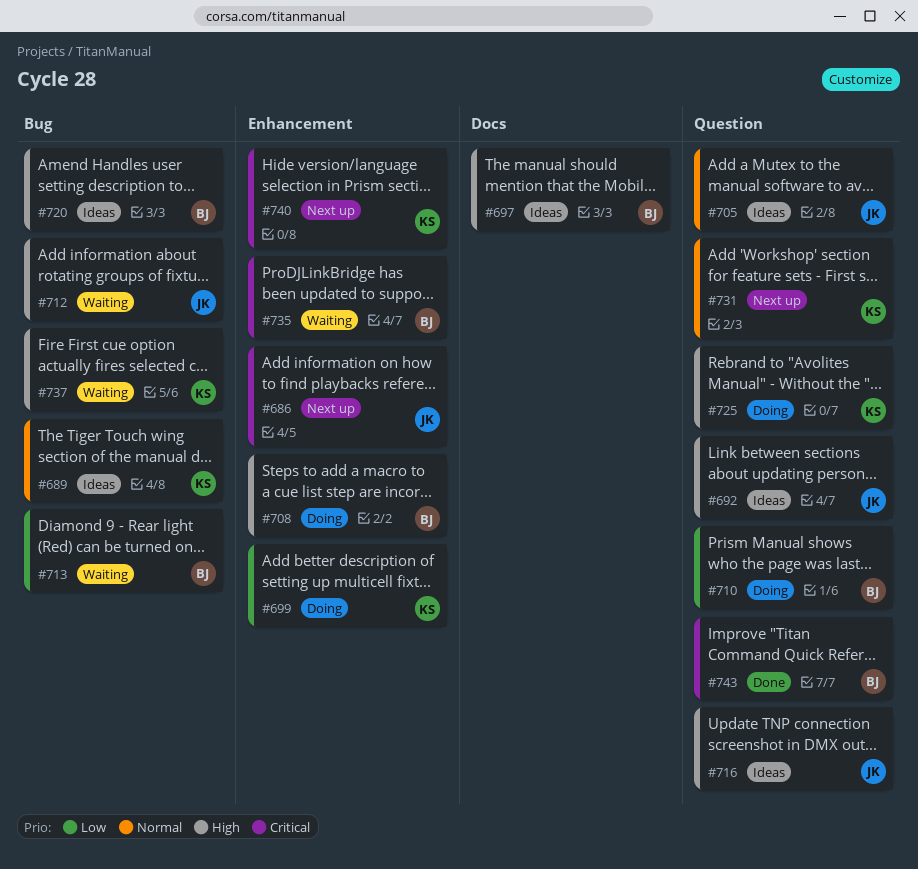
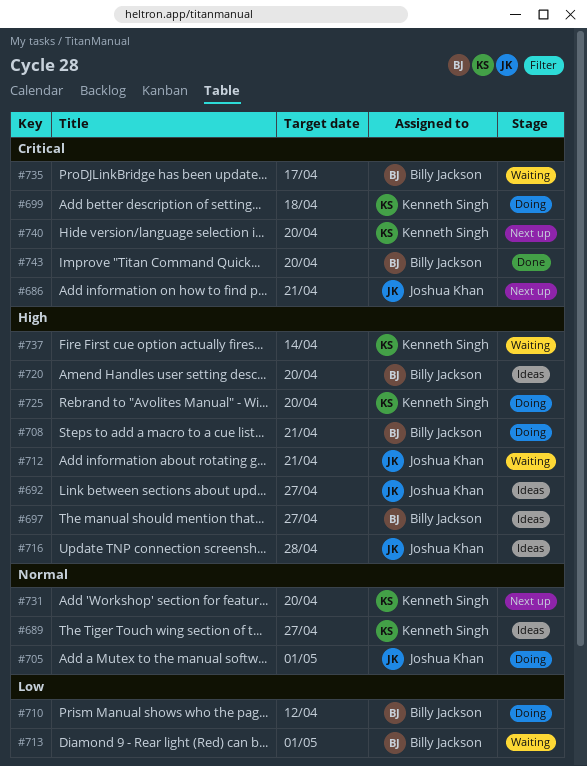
#699, priority: Low -> Critical
#705, status: Ideas -> Doing

